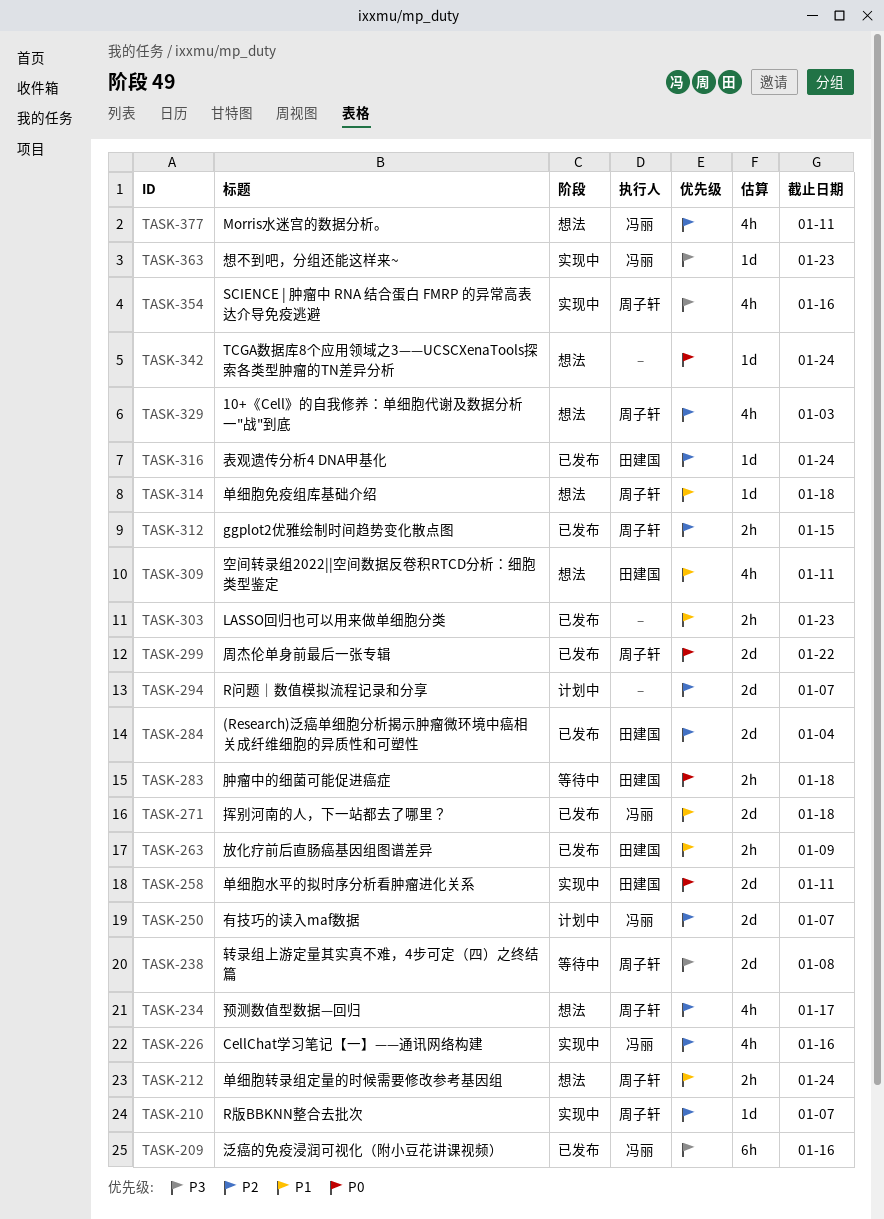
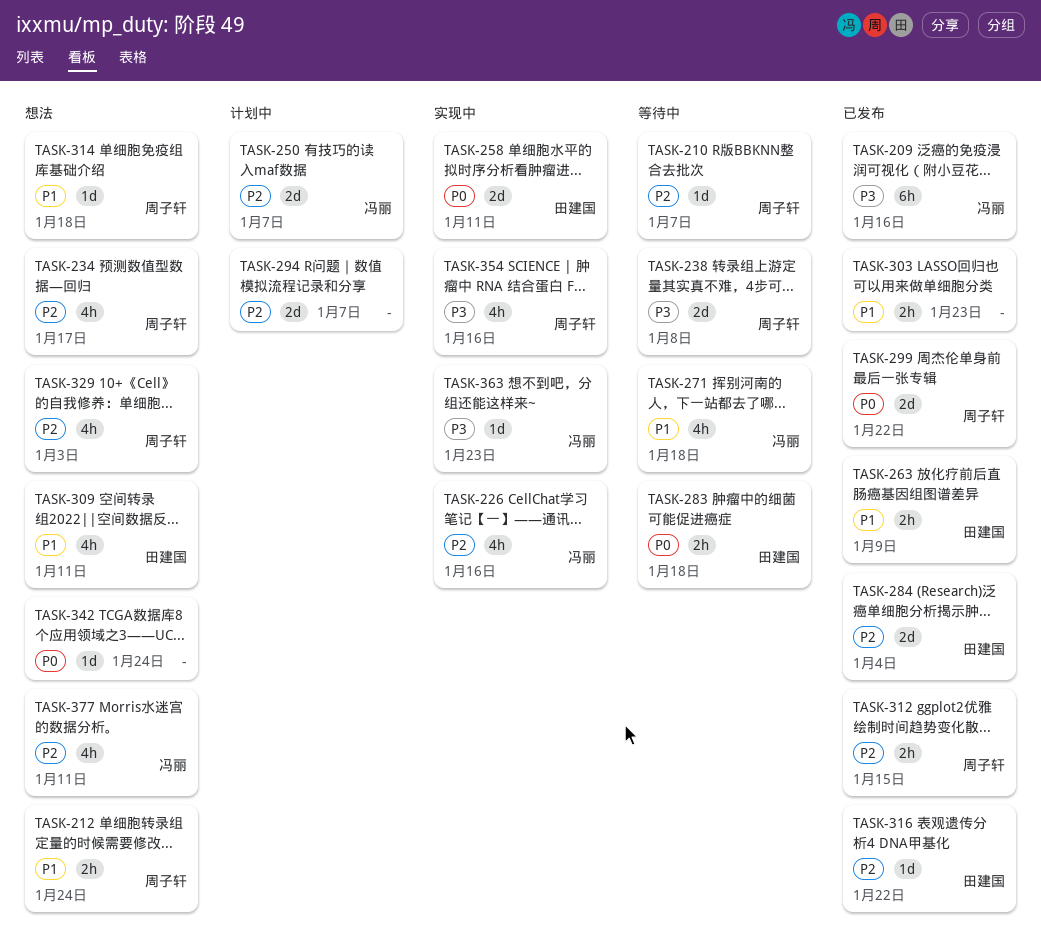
TASK-210, status: 实现中 -> 等待中
TASK-271, status: 已发布 -> 等待中
TASK-271, estimate: 2d -> 4h
TASK-316, due: Jan 24 -> Jan 22

